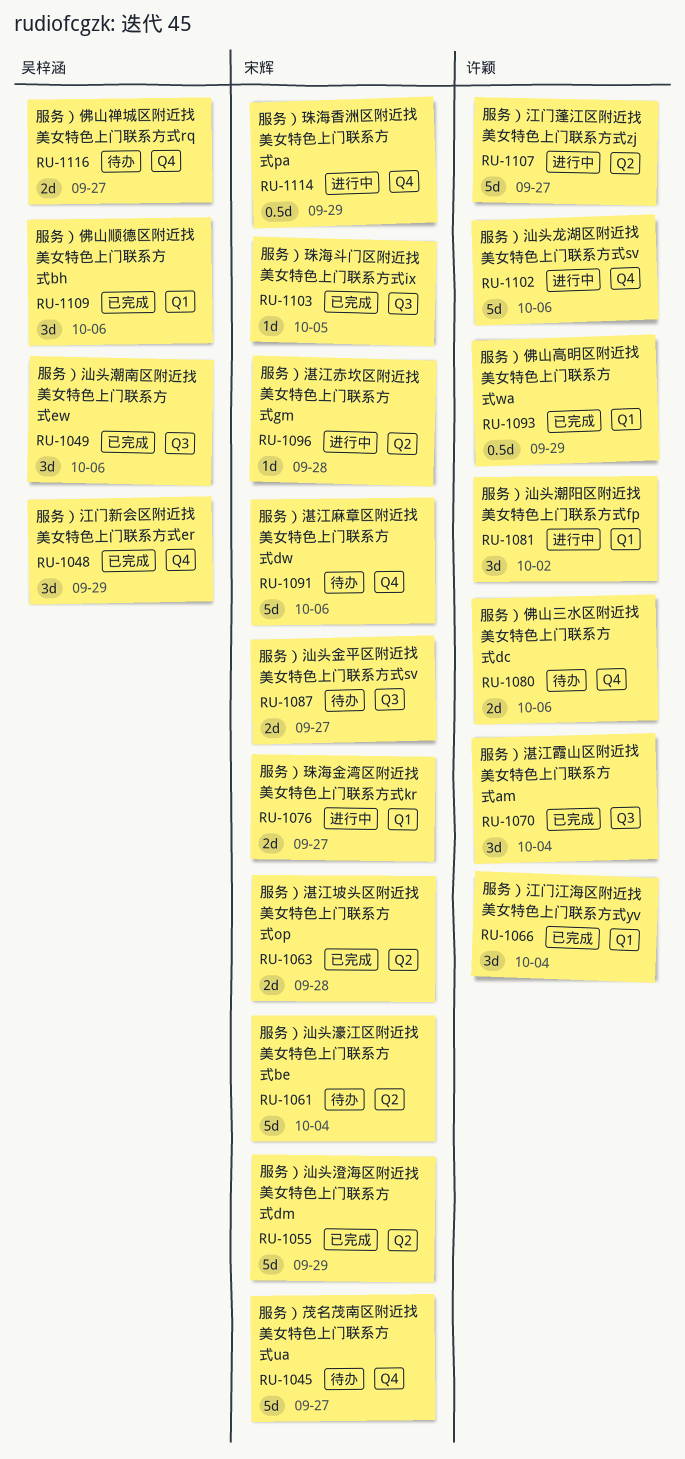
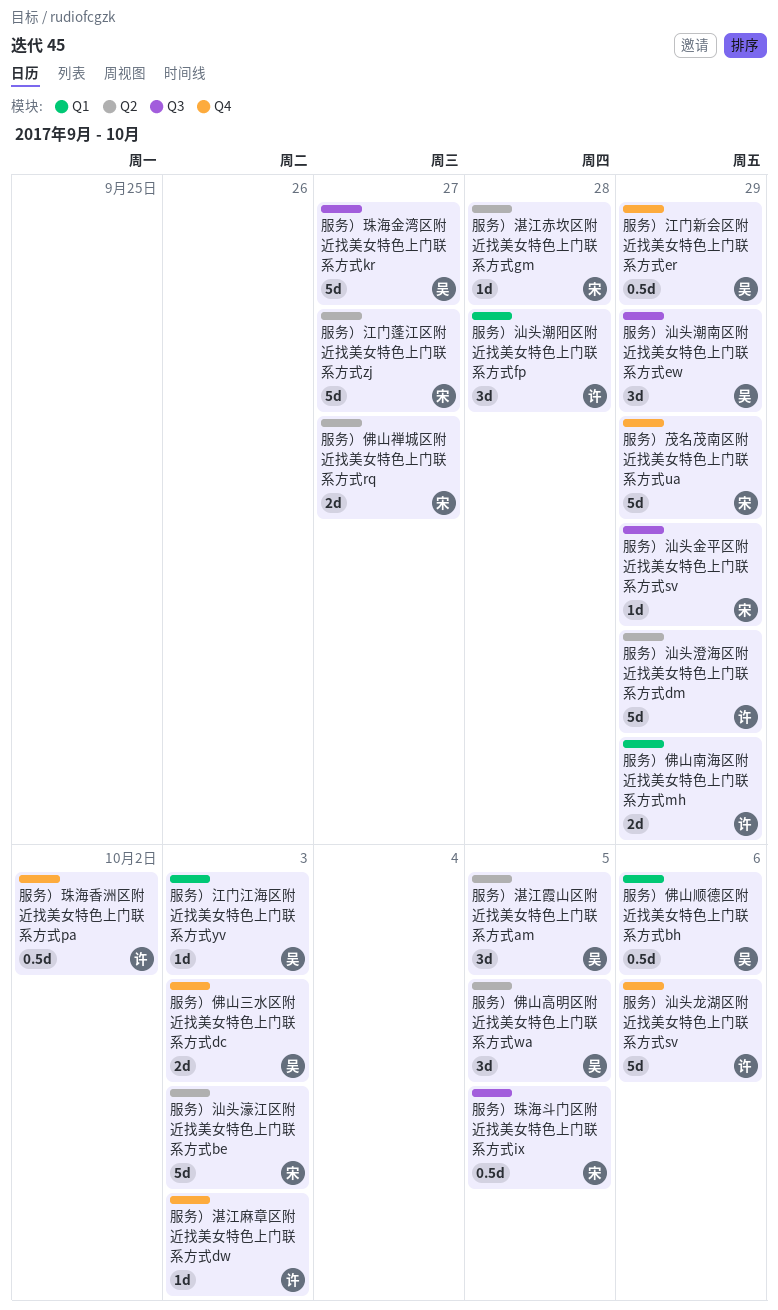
服务）佛山三水区附近找美女特色上门联系方式dc, owner: 许颖 -> 吴梓涵
服务）佛山三水区附近找美女特色上门联系方式dc, due: Oct 6 -> Oct 3
服务）佛山南海区附近找美女特色上门联系方式mh: none -> present
服务）佛山禅城区附近找美女特色上门联系方式rq, owner: 吴梓涵 -> 宋辉
服务）佛山禅城区附近找美女特色上门联系方式rq, label: Q4 -> Q2
服务）佛山顺德区附近找美女特色上门联系方式bh, estimate: 3d -> 0.5d
服务）佛山高明区附近找美女特色上门联系方式wa, owner: 许颖 -> 吴梓涵
服务）佛山高明区附近找美女特色上门联系方式wa, label: Q1 -> Q2
服务）佛山高明区附近找美女特色上门联系方式wa, estimate: 0.5d -> 3d
服务）佛山高明区附近找美女特色上门联系方式wa, due: Sep 29 -> Oct 5
服务）汕头潮南区附近找美女特色上门联系方式ew, due: Oct 6 -> Sep 29
服务）汕头潮阳区附近找美女特色上门联系方式fp, due: Oct 2 -> Sep 28
服务）汕头澄海区附近找美女特色上门联系方式dm, owner: 宋辉 -> 许颖
服务）汕头濠江区附近找美女特色上门联系方式be, due: Oct 4 -> Oct 3
服务）汕头金平区附近找美女特色上门联系方式sv, estimate: 2d -> 1d
服务）汕头金平区附近找美女特色上门联系方式sv, due: Sep 27 -> Sep 29
服务）江门新会区附近找美女特色上门联系方式er, estimate: 3d -> 0.5d
服务）江门江海区附近找美女特色上门联系方式yv, owner: 许颖 -> 吴梓涵
服务）江门江海区附近找美女特色上门联系方式yv, estimate: 3d -> 1d
服务）江门江海区附近找美女特色上门联系方式yv, due: Oct 4 -> Oct 3
服务）江门蓬江区附近找美女特色上门联系方式zj, owner: 许颖 -> 宋辉
服务）湛江坡头区附近找美女特色上门联系方式op: present -> none
服务）湛江霞山区附近找美女特色上门联系方式am, owner: 许颖 -> 吴梓涵
服务）湛江霞山区附近找美女特色上门联系方式am, label: Q3 -> Q2
服务）湛江霞山区附近找美女特色上门联系方式am, due: Oct 4 -> Oct 5
服务）湛江麻章区附近找美女特色上门联系方式dw, owner: 宋辉 -> 许颖
服务）湛江麻章区附近找美女特色上门联系方式dw, estimate: 5d -> 1d
服务）湛江麻章区附近找美女特色上门联系方式dw, due: Oct 6 -> Oct 3
服务）珠海斗门区附近找美女特色上门联系方式ix, estimate: 1d -> 0.5d
服务）珠海金湾区附近找美女特色上门联系方式kr, owner: 宋辉 -> 吴梓涵
服务）珠海金湾区附近找美女特色上门联系方式kr, label: Q1 -> Q3
服务）珠海金湾区附近找美女特色上门联系方式kr, estimate: 2d -> 5d
服务）珠海香洲区附近找美女特色上门联系方式pa, owner: 宋辉 -> 许颖
服务）珠海香洲区附近找美女特色上门联系方式pa, due: Sep 29 -> Oct 2
服务）茂名茂南区附近找美女特色上门联系方式ua, due: Sep 27 -> Sep 29

